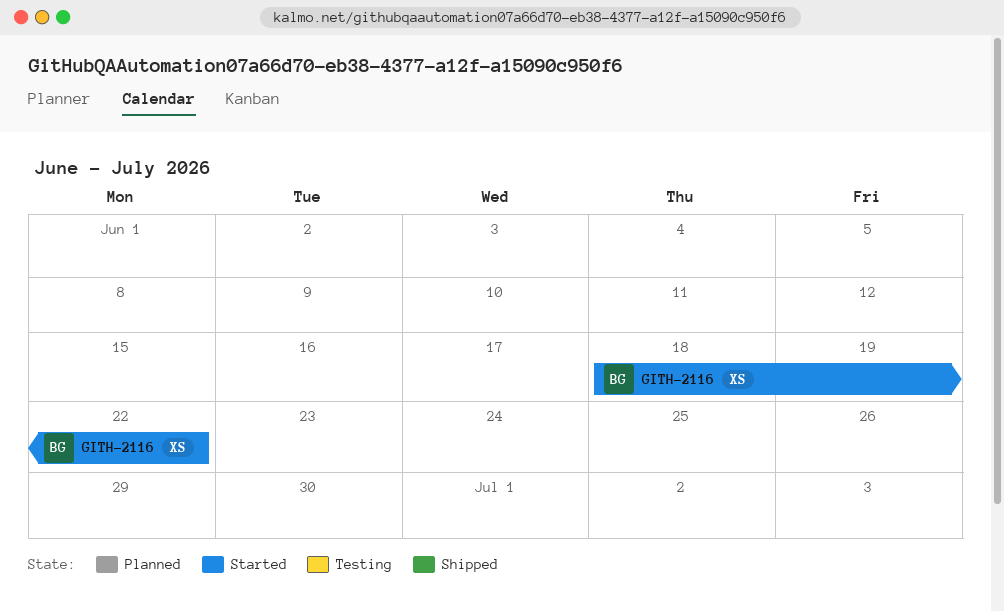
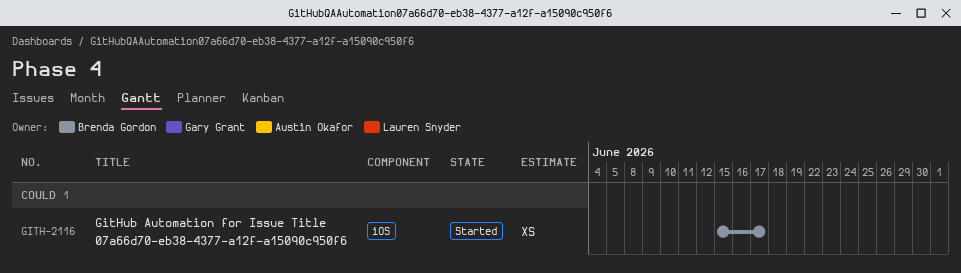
GITH-2116, start: Jun 18 -> Jun 15
GITH-2116, due: Jun 22 -> Jun 17

